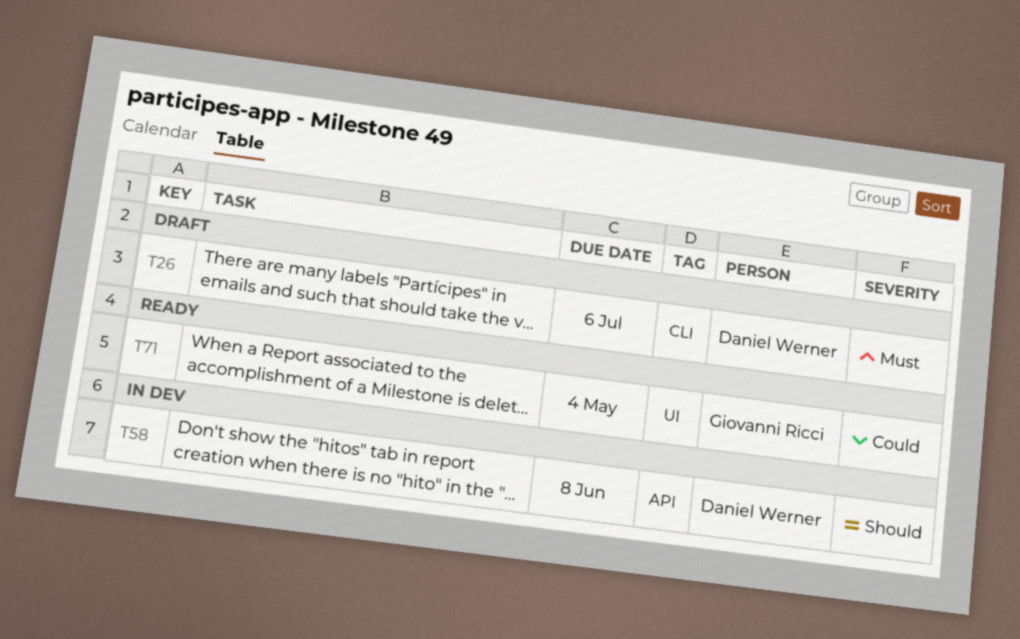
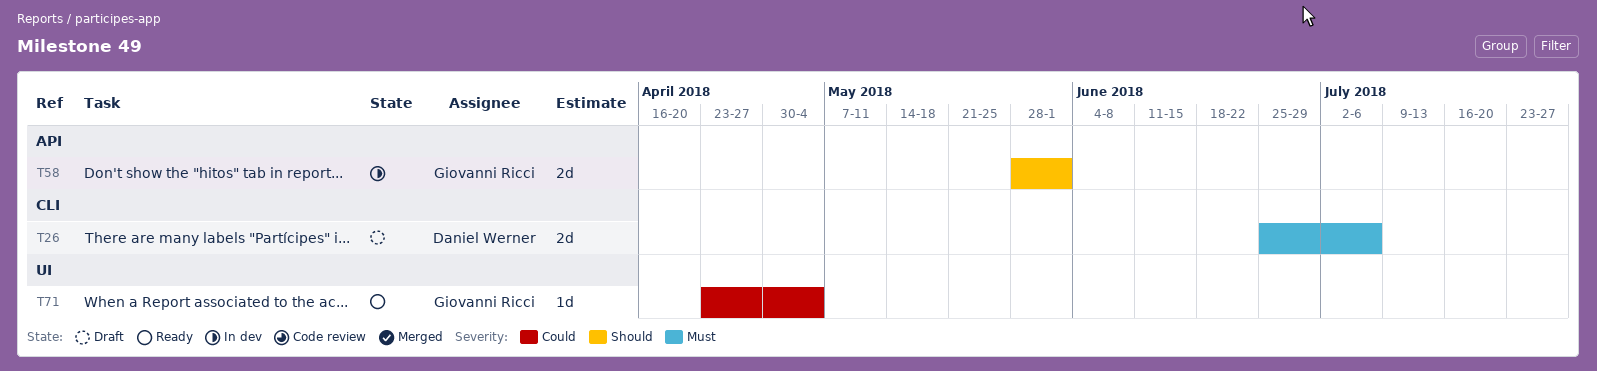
T58, owner: Daniel Werner -> Giovanni Ricci
T58, due: Jun 8 -> Jun 1

